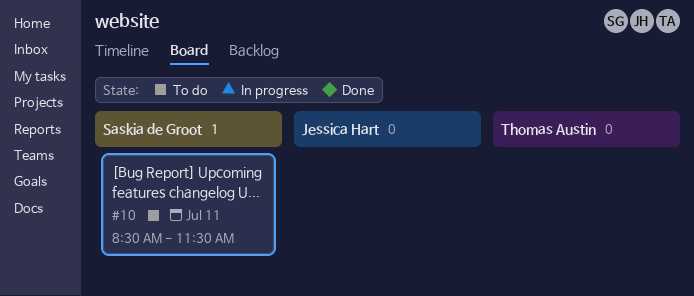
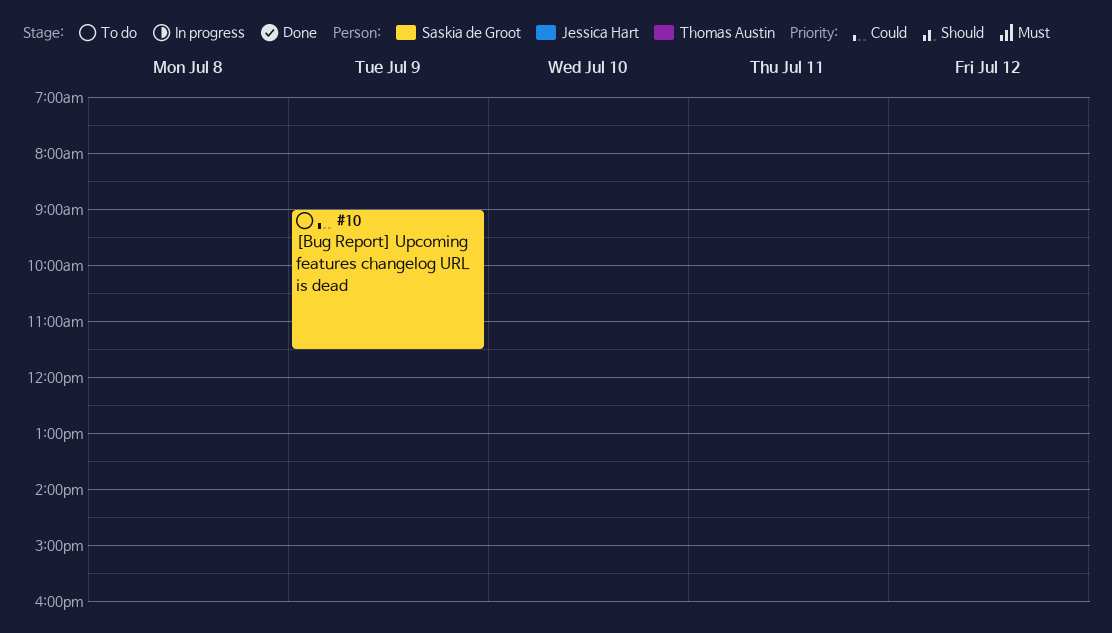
#10, day: Jul 11 -> Jul 9
#10, begins: 08:30 -> 09:00

